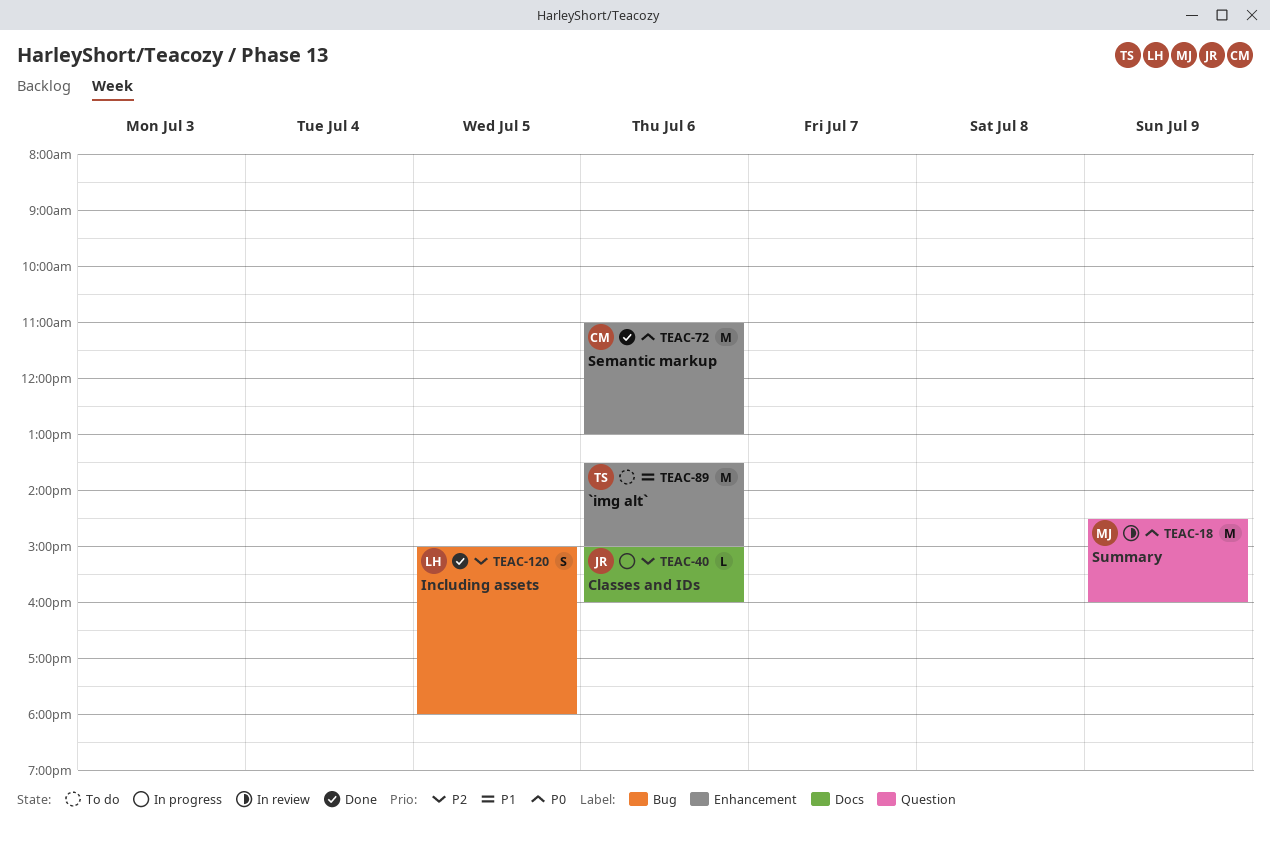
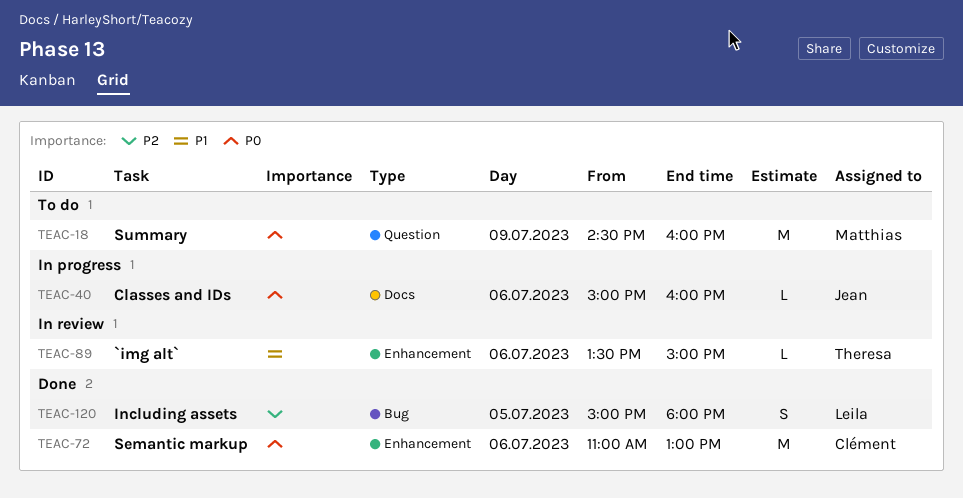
TEAC-18, status: In review -> To do
TEAC-40, priority: P2 -> P0
TEAC-89, status: To do -> In review
TEAC-89, estimate: M -> L

